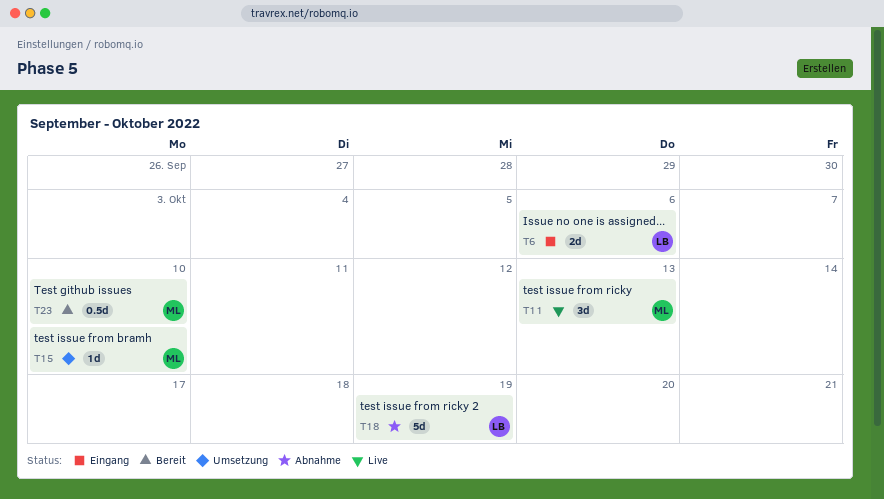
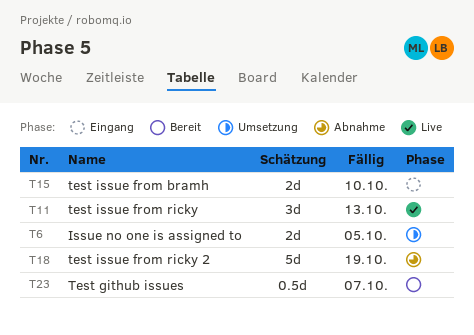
T6, status: Eingang -> Umsetzung
T6, due: Oct 6 -> Oct 5
T15, status: Umsetzung -> Eingang
T15, estimate: 1d -> 2d
T23, due: Oct 10 -> Oct 7

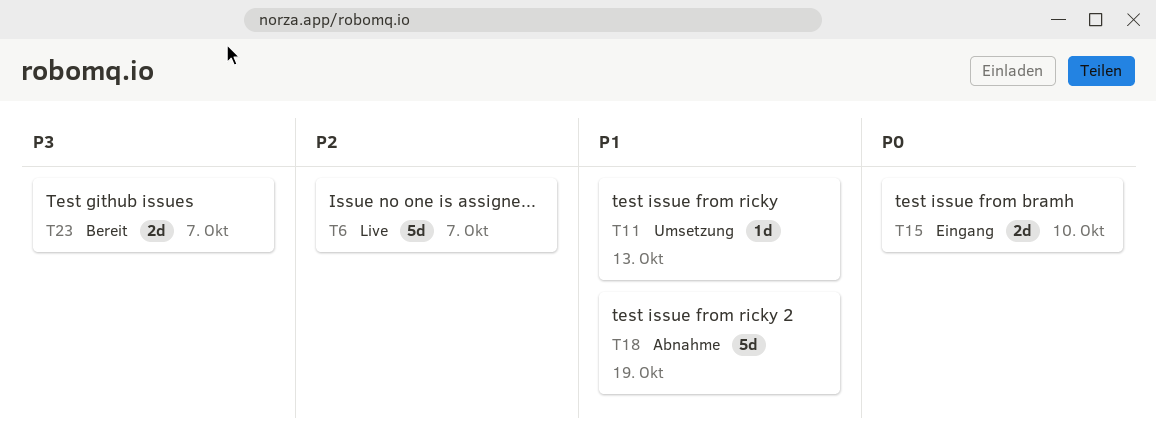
T6, status: Umsetzung -> Live
T6, estimate: 2d -> 5d
T6, due: Oct 5 -> Oct 7
T11, status: Live -> Umsetzung
T11, estimate: 3d -> 1d
T23, estimate: 0.5d -> 2d

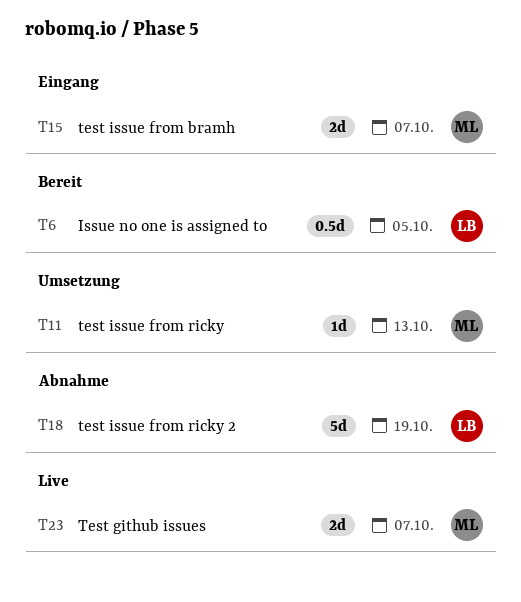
T6, status: Live -> Bereit
T6, estimate: 5d -> 0.5d
T6, due: Oct 7 -> Oct 5
T15, due: Oct 10 -> Oct 7
T23, status: Bereit -> Live

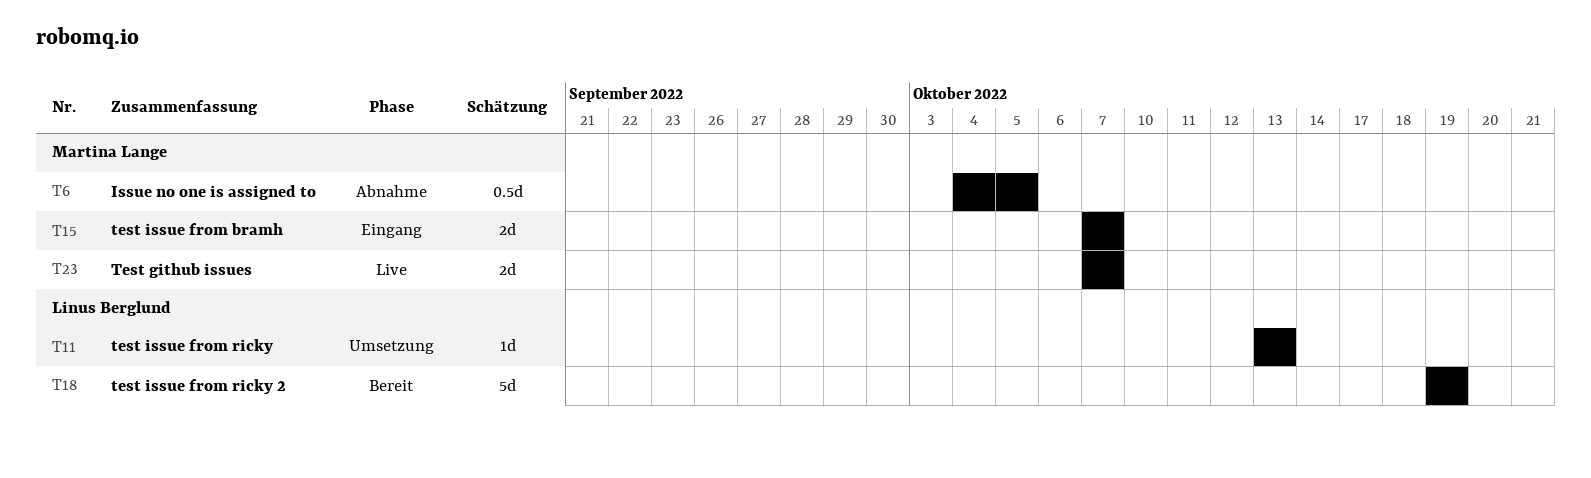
T6, status: Bereit -> Abnahme
T6, owner: Linus Berglund -> Martina Lange
T11, owner: Martina Lange -> Linus Berglund
T18, status: Abnahme -> Bereit

